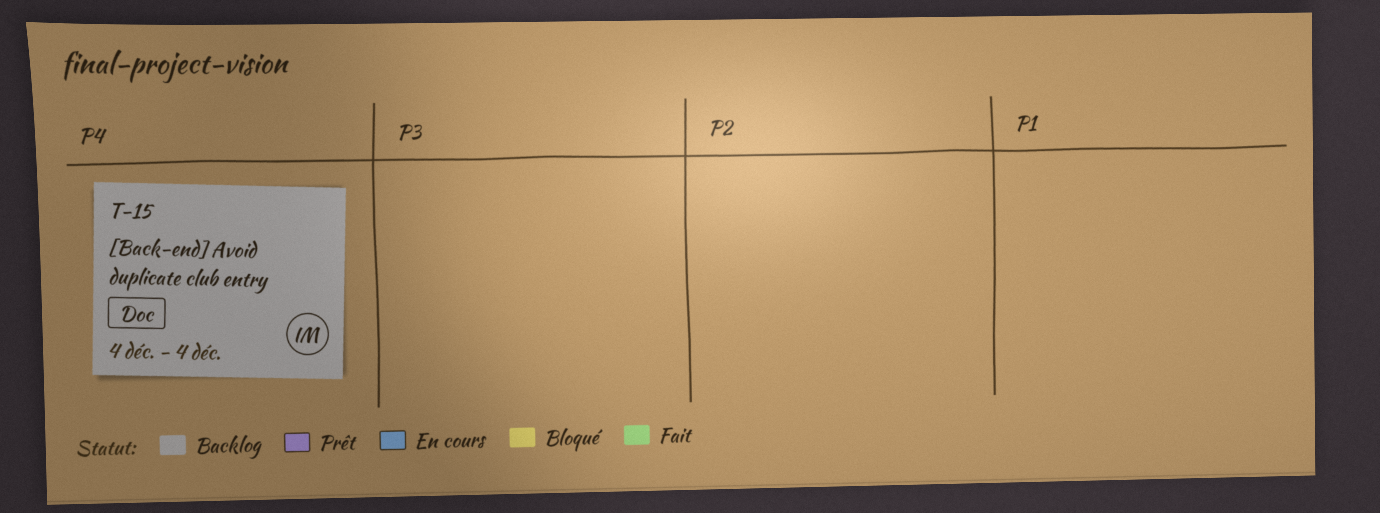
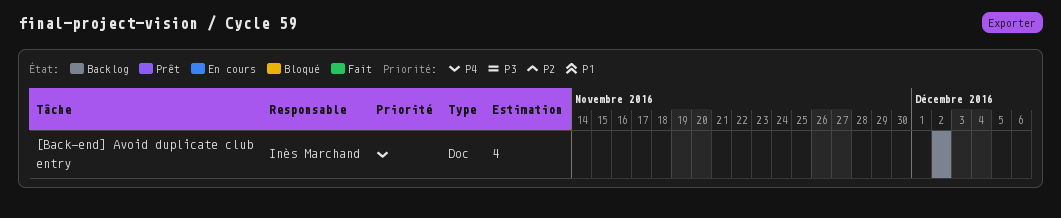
[Back-end] Avoid duplicate club entry, start: Dec 4 -> Dec 2
[Back-end] Avoid duplicate club entry, due: Dec 4 -> Dec 2

